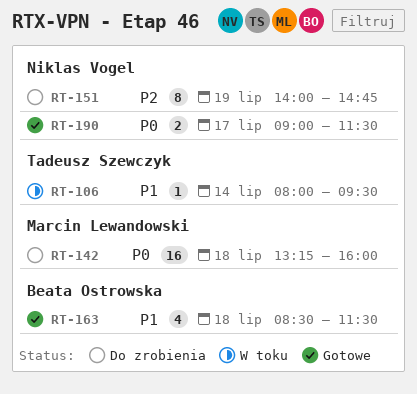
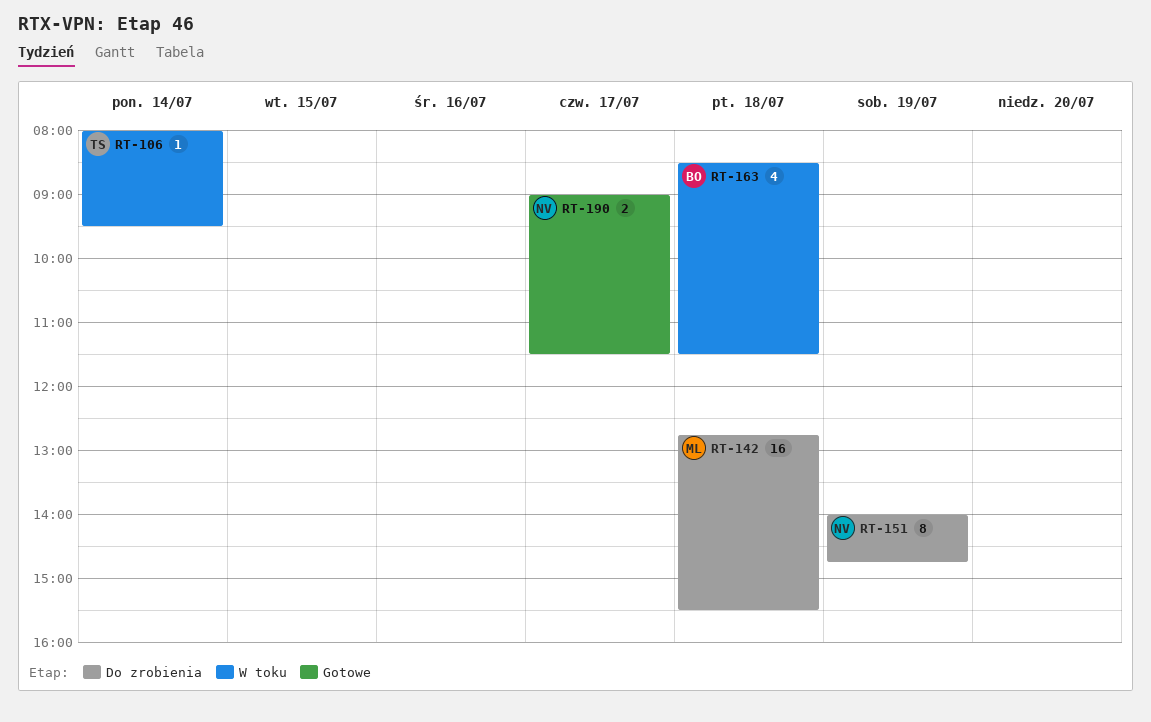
RT-142, begins: 13:15 -> 12:45
RT-142, ends: 16:00 -> 15:30
RT-163, status: Gotowe -> W toku

